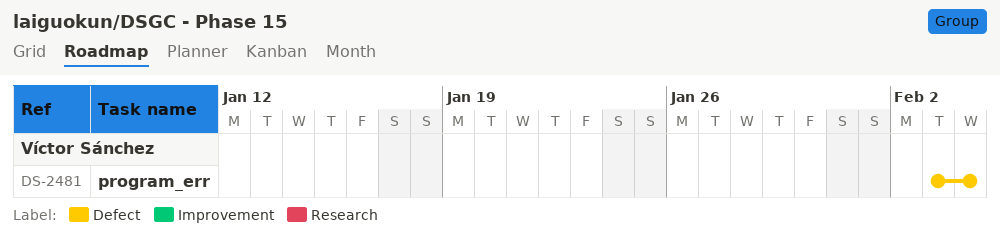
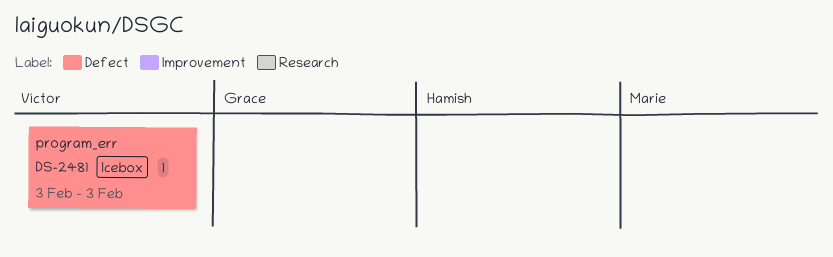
DS-2481, due: Feb 4 -> Feb 3

